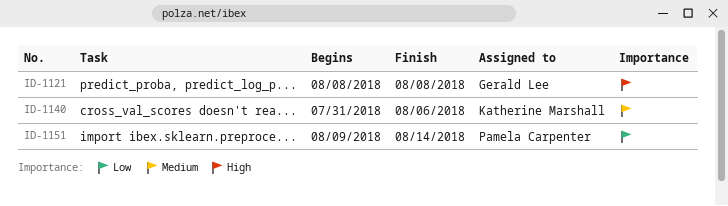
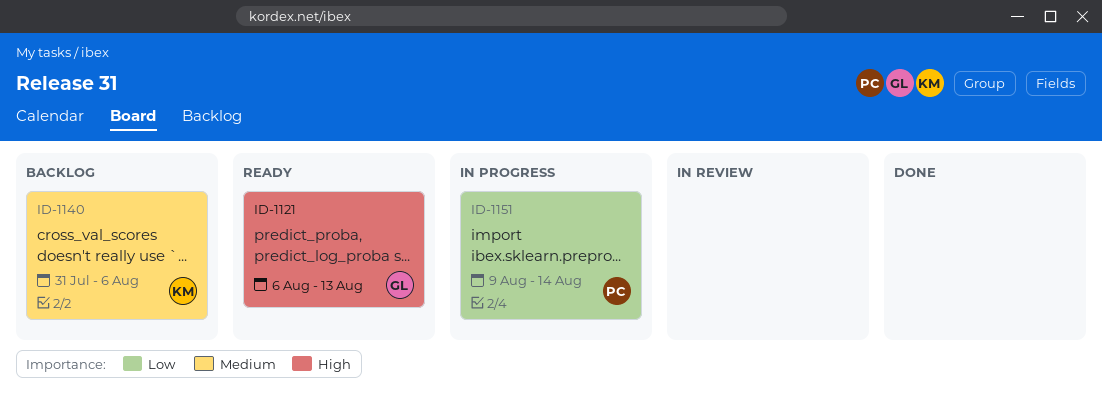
ID-1121, start: Aug 8 -> Aug 6
ID-1121, due: Aug 8 -> Aug 13

